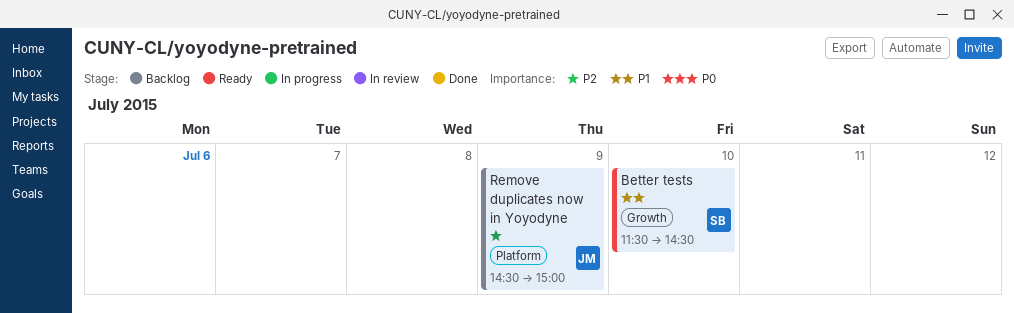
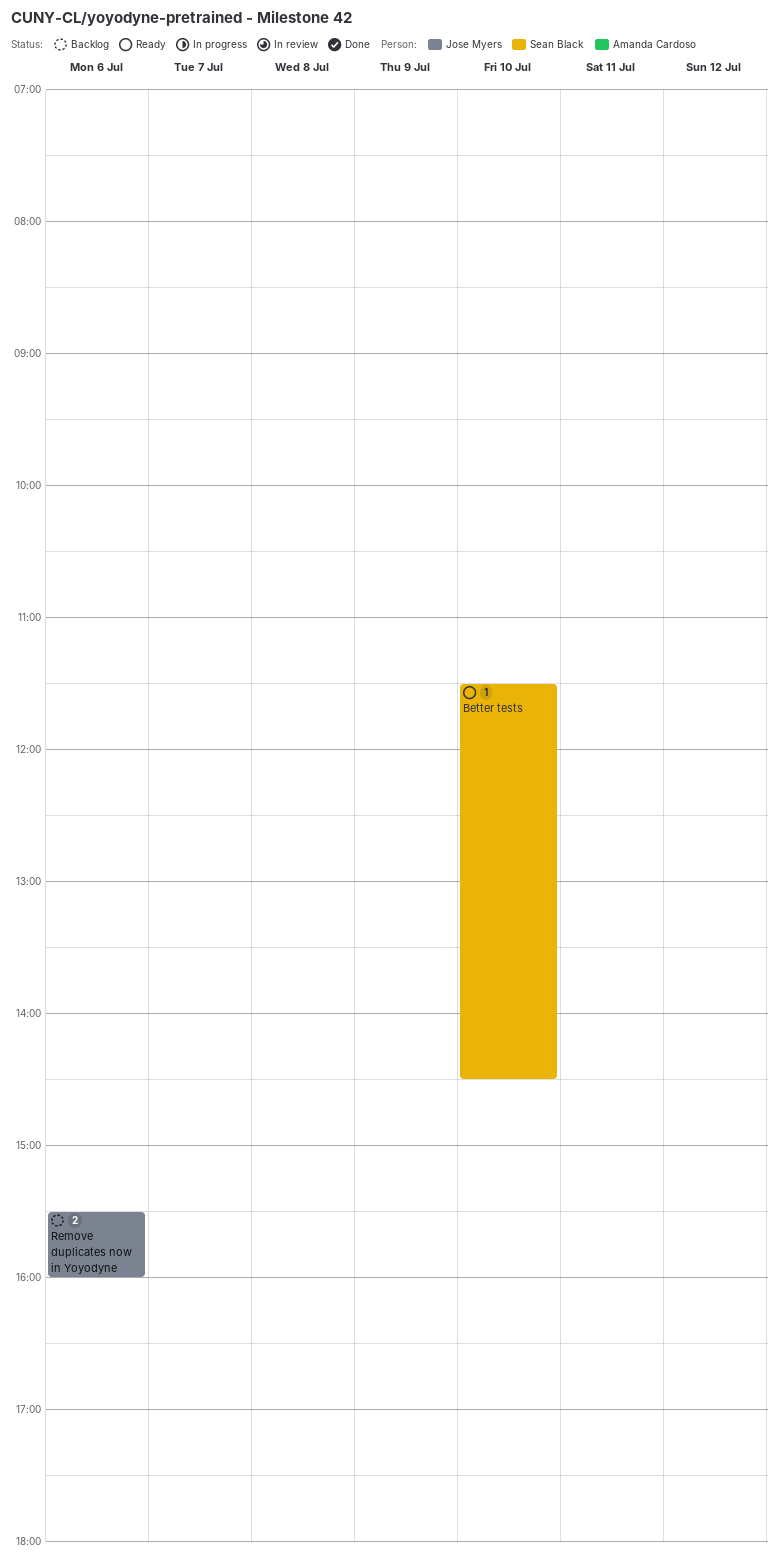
Remove duplicates now in Yoyodyne, day: Jul 9 -> Jul 6
Remove duplicates now in Yoyodyne, begins: 14:30 -> 15:30
Remove duplicates now in Yoyodyne, ends: 15:00 -> 16:00

